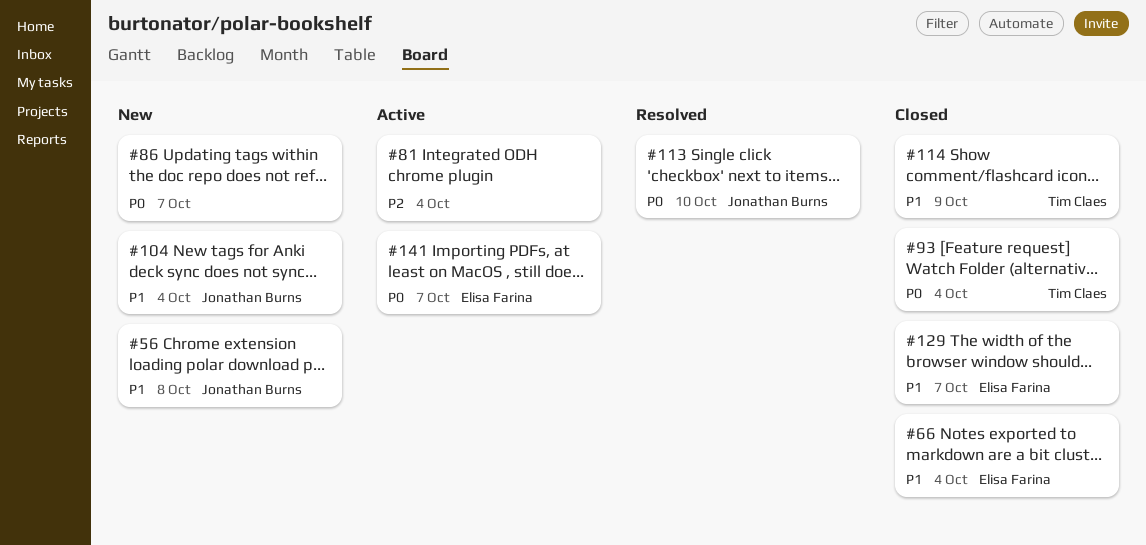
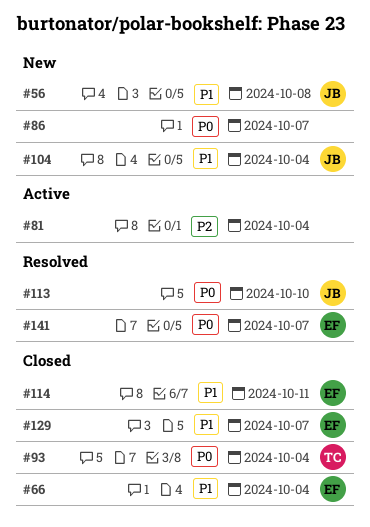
#114, owner: Tim Claes -> Elisa Farina
#114, due: Oct 9 -> Oct 11
#141, status: Active -> Resolved

